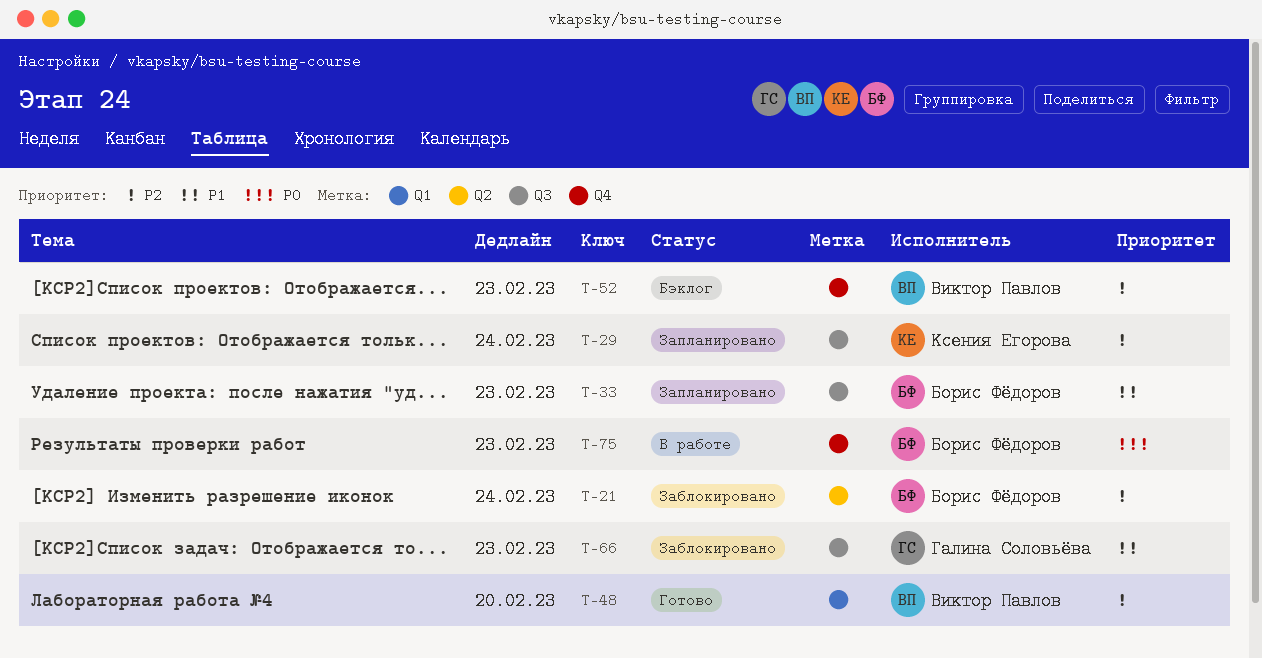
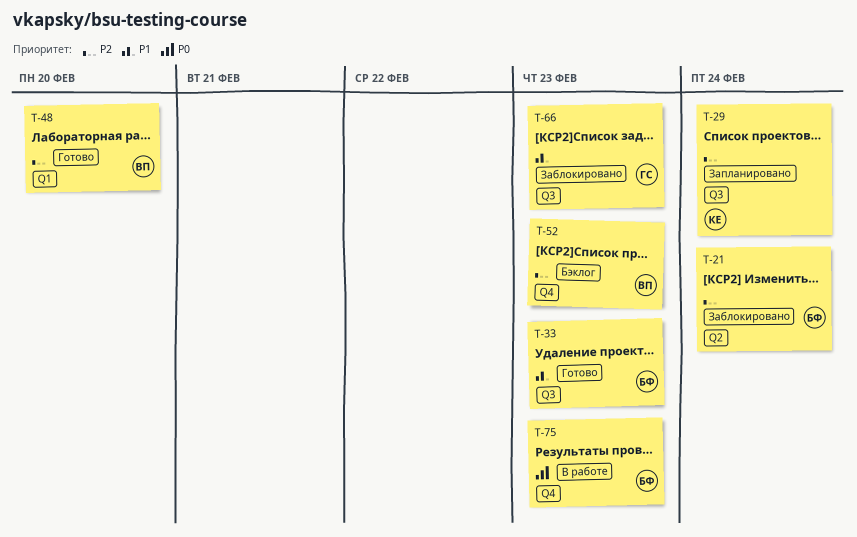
T-33, status: Запланировано -> Готово

